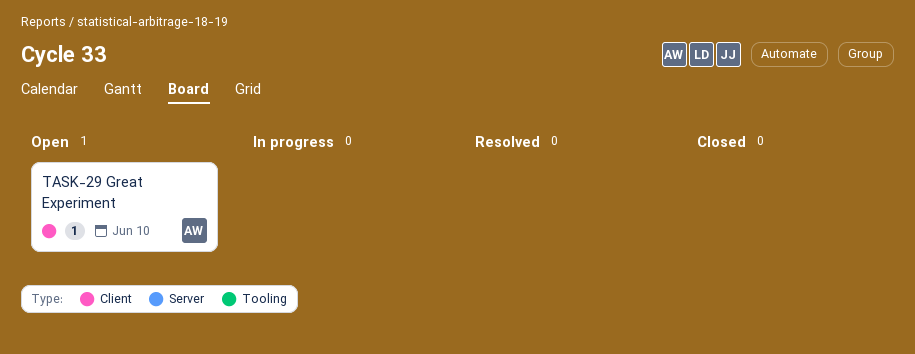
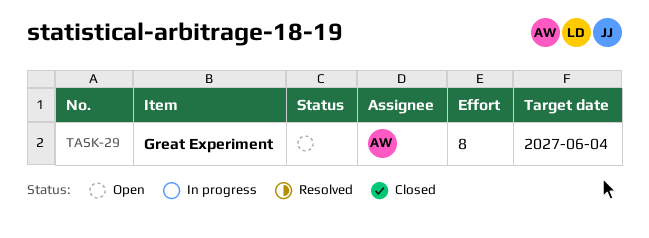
TASK-29, estimate: 1 -> 8
TASK-29, due: Jun 10 -> Jun 4

